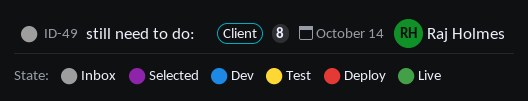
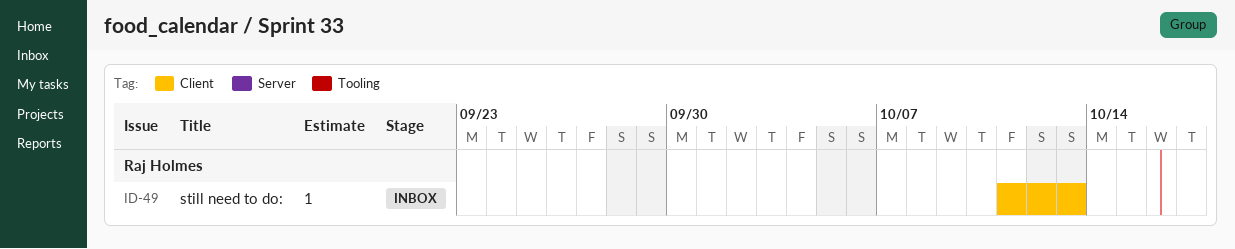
ID-49, estimate: 8 -> 1
ID-49, due: Oct 14 -> Oct 13

